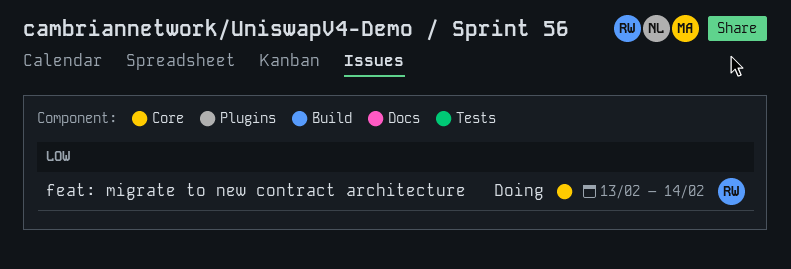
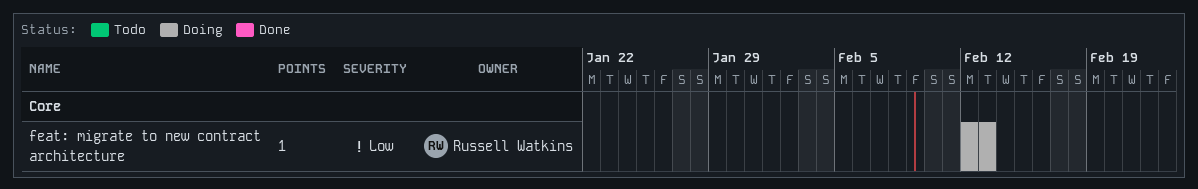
feat: migrate to new contract architecture, start: Feb 13 -> Feb 12
feat: migrate to new contract architecture, due: Feb 14 -> Feb 13

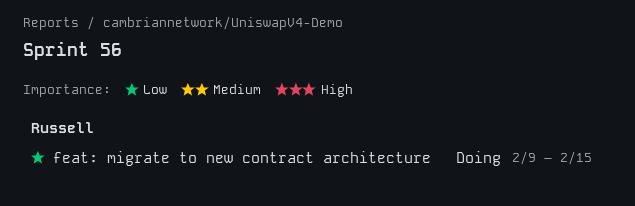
feat: migrate to new contract architecture, start: Feb 12 -> Feb 9
feat: migrate to new contract architecture, due: Feb 13 -> Feb 15

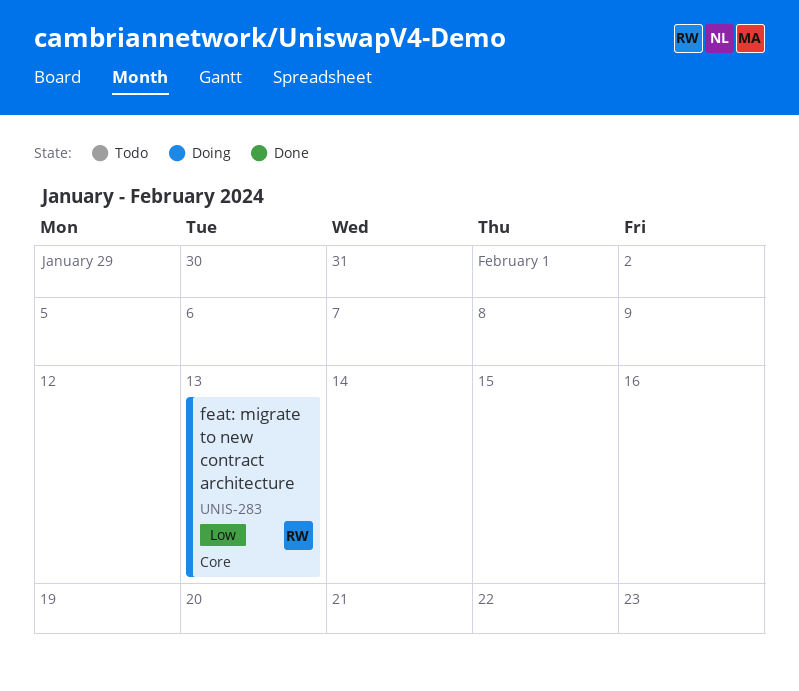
feat: migrate to new contract architecture, due: Feb 15 -> Feb 13

